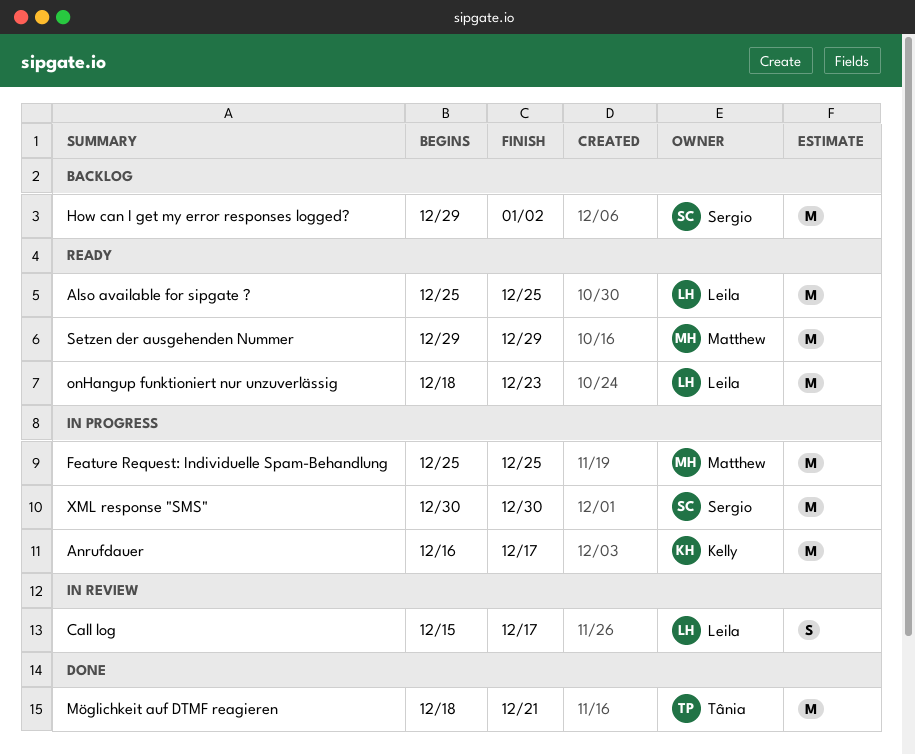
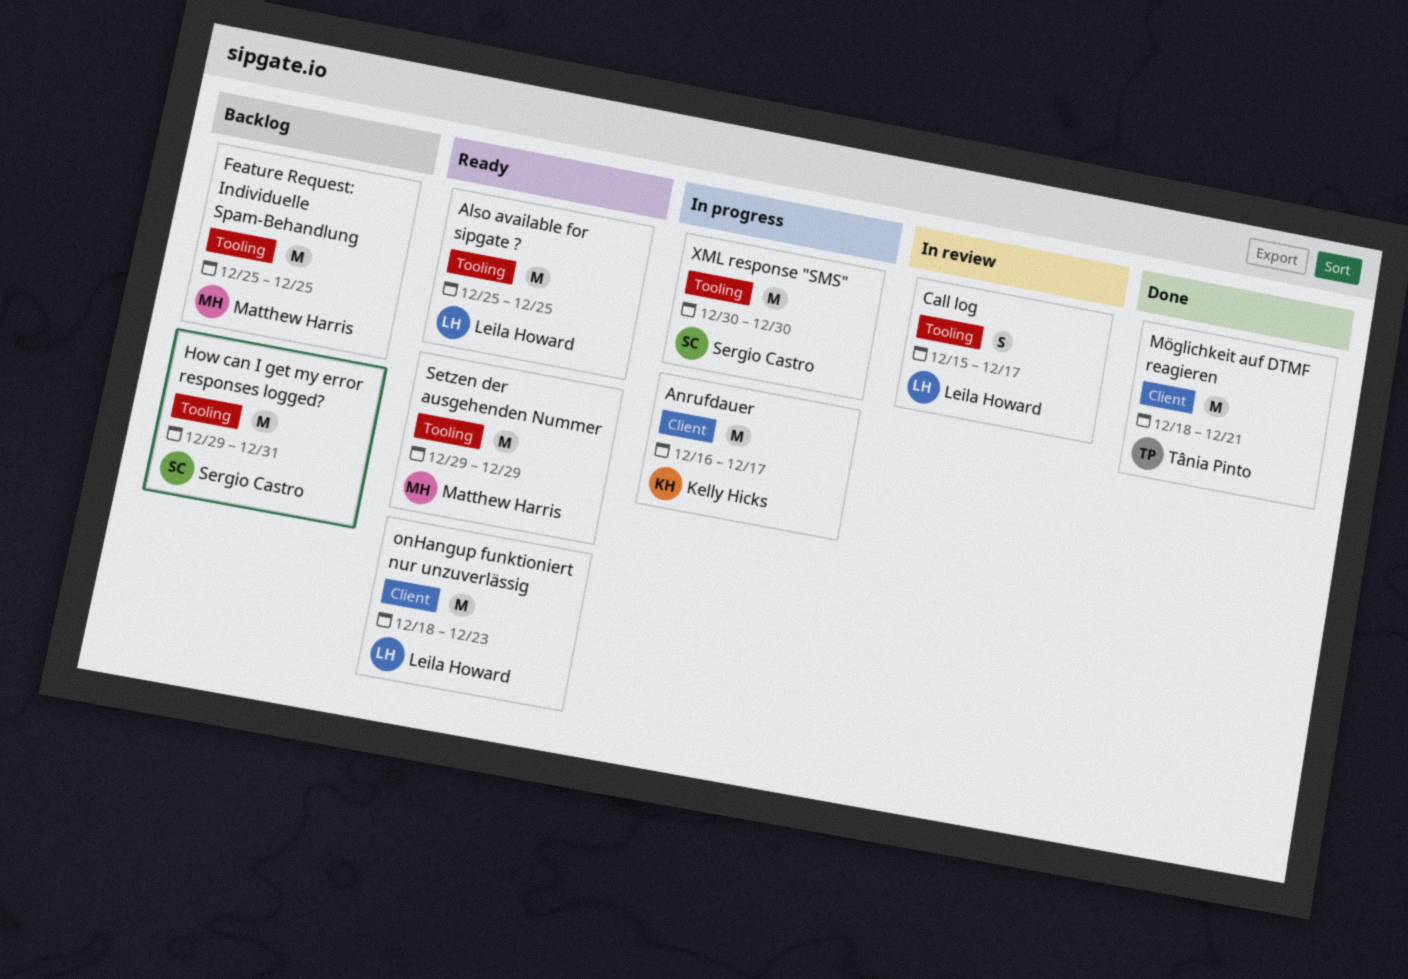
Feature Request: Individuelle Spam-Behandlung, status: In progress -> Backlog
How can I get my error responses logged?, due: Jan 2 -> Dec 31

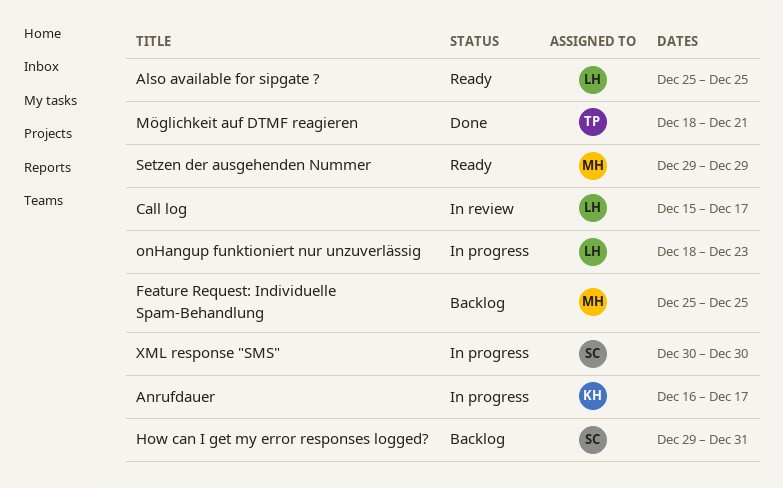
onHangup funktioniert nur unzuverlässig, status: Ready -> In progress

